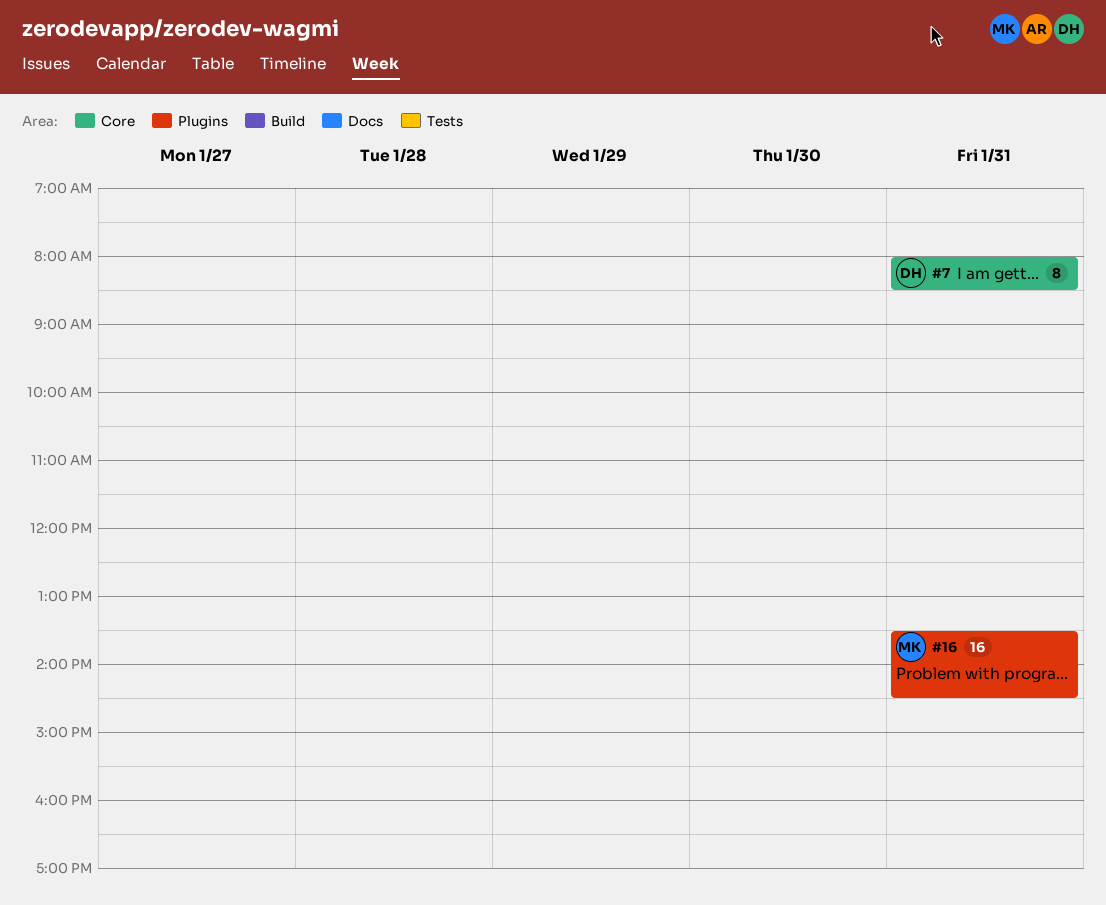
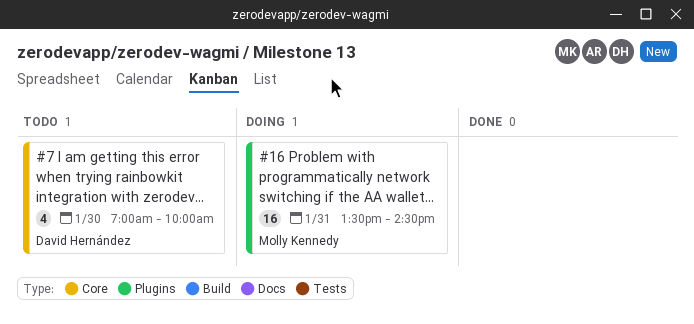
#7, estimate: 8 -> 4
#7, day: Jan 31 -> Jan 30
#7, begins: 08:00 -> 07:00
#7, ends: 08:30 -> 10:00

